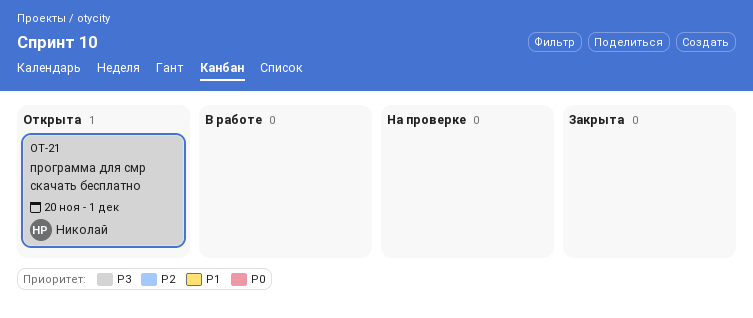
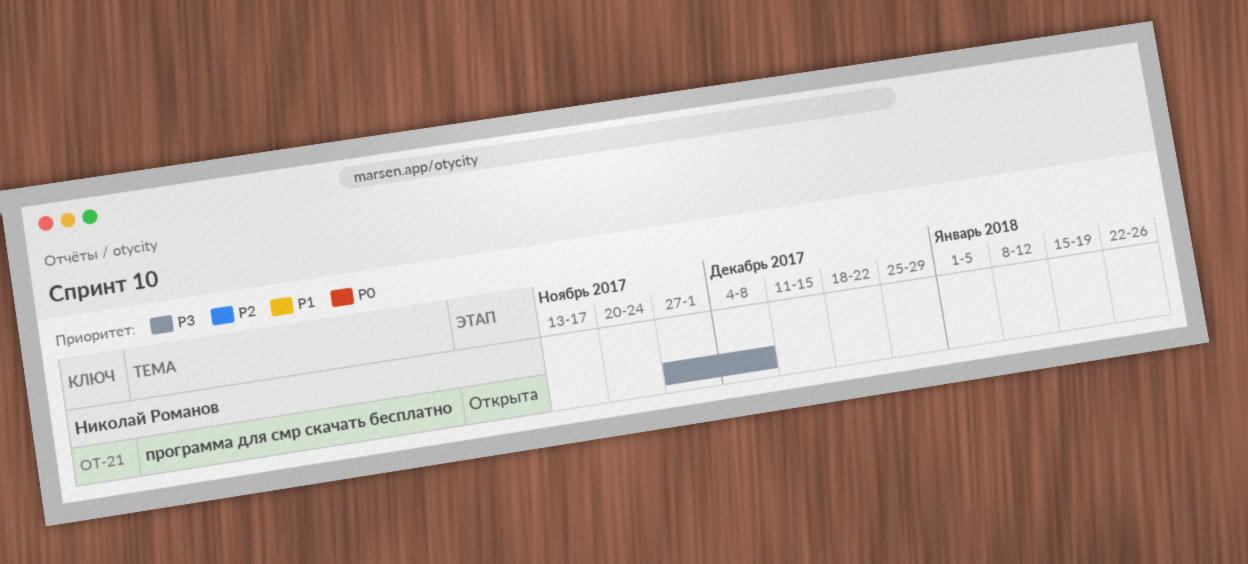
OT-21, start: Nov 20 -> Nov 27
OT-21, due: Dec 1 -> Dec 8

